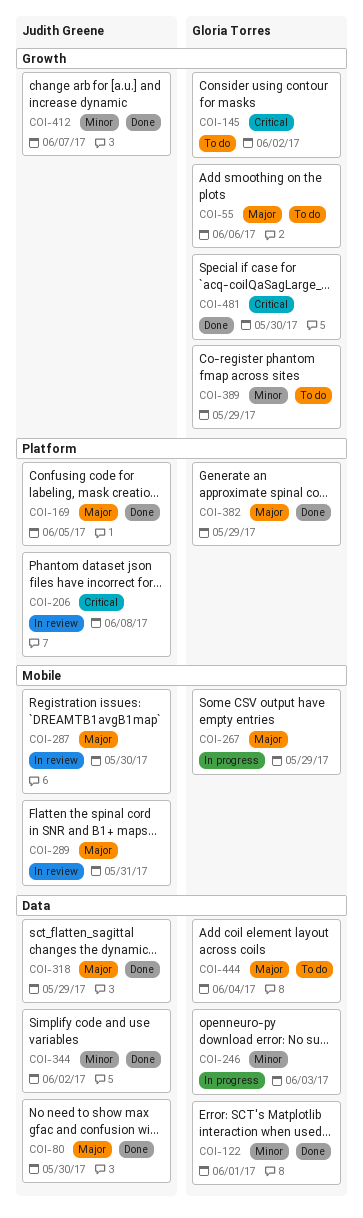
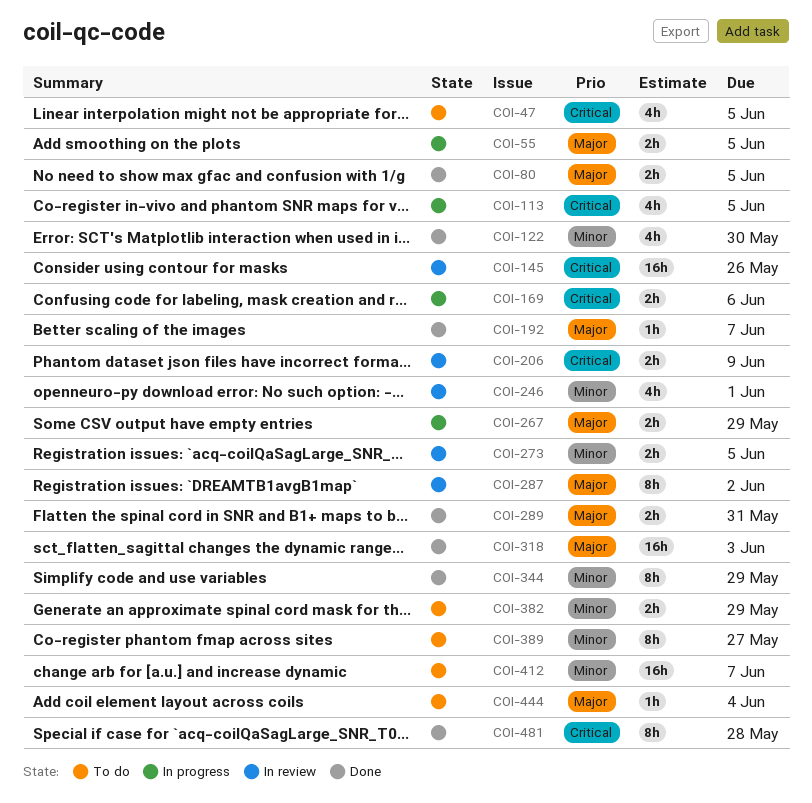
COI-47: none -> present
COI-55, status: To do -> In progress
COI-55, due: Jun 6 -> Jun 5
COI-80, due: May 30 -> Jun 5
COI-113: none -> present
COI-122, due: Jun 1 -> May 30
COI-145, status: To do -> In review
COI-145, due: Jun 2 -> May 26
COI-169, status: Done -> In progress
COI-169, priority: Major -> Critical
COI-169, due: Jun 5 -> Jun 6
COI-192: none -> present
COI-206, due: Jun 8 -> Jun 9
COI-246, status: In progress -> In review
COI-246, due: Jun 3 -> Jun 1
COI-273: none -> present
COI-287, due: May 30 -> Jun 2
COI-289, status: In review -> Done
COI-318, due: May 29 -> Jun 3
COI-344, due: Jun 2 -> May 29
COI-382, status: Done -> To do
COI-382, priority: Major -> Minor
COI-389, due: May 29 -> May 27
COI-412, status: Done -> To do
COI-481, due: May 30 -> May 28

